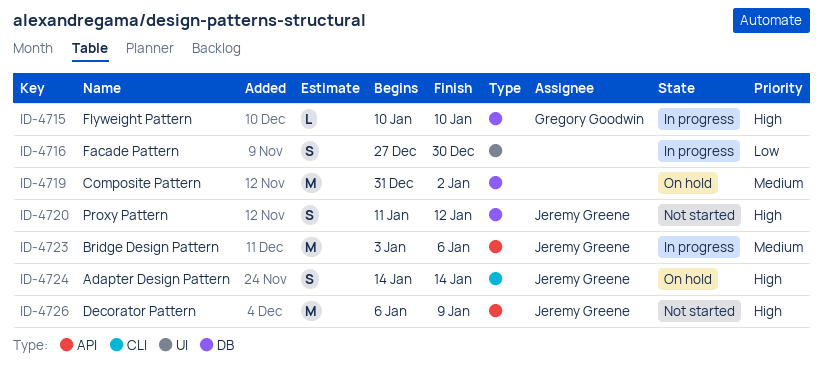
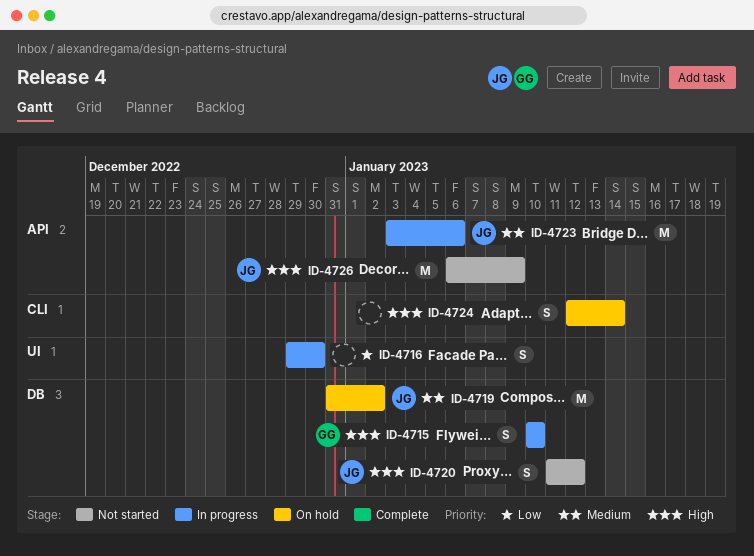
ID-4715, estimate: L -> S
ID-4716, start: Dec 27 -> Dec 29
ID-4719, owner: none -> Jeremy Greene
ID-4724, owner: Jeremy Greene -> none
ID-4724, start: Jan 14 -> Jan 12

